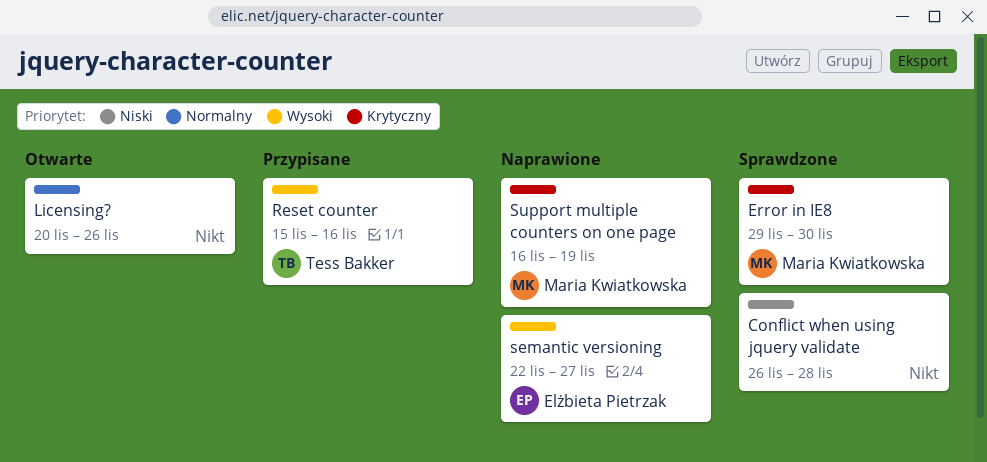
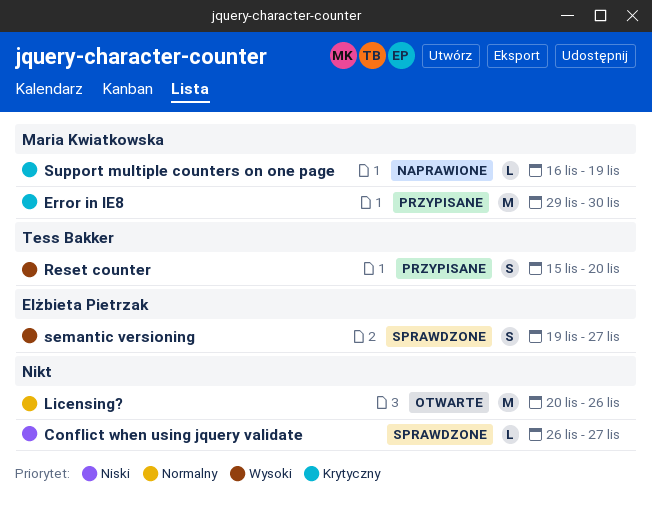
Conflict when using jquery validate, due: Nov 28 -> Nov 27
Error in IE8, status: Sprawdzone -> Przypisane
Reset counter, due: Nov 16 -> Nov 20
semantic versioning, status: Naprawione -> Sprawdzone
semantic versioning, start: Nov 22 -> Nov 19

